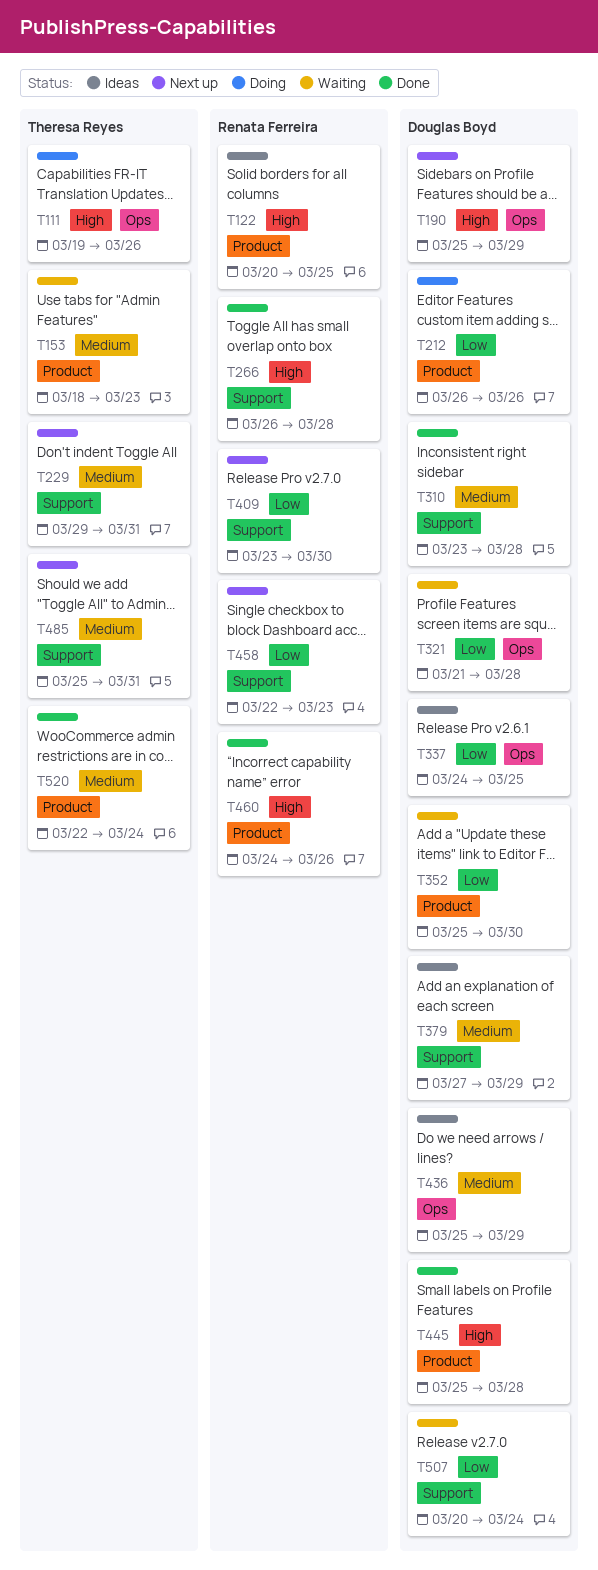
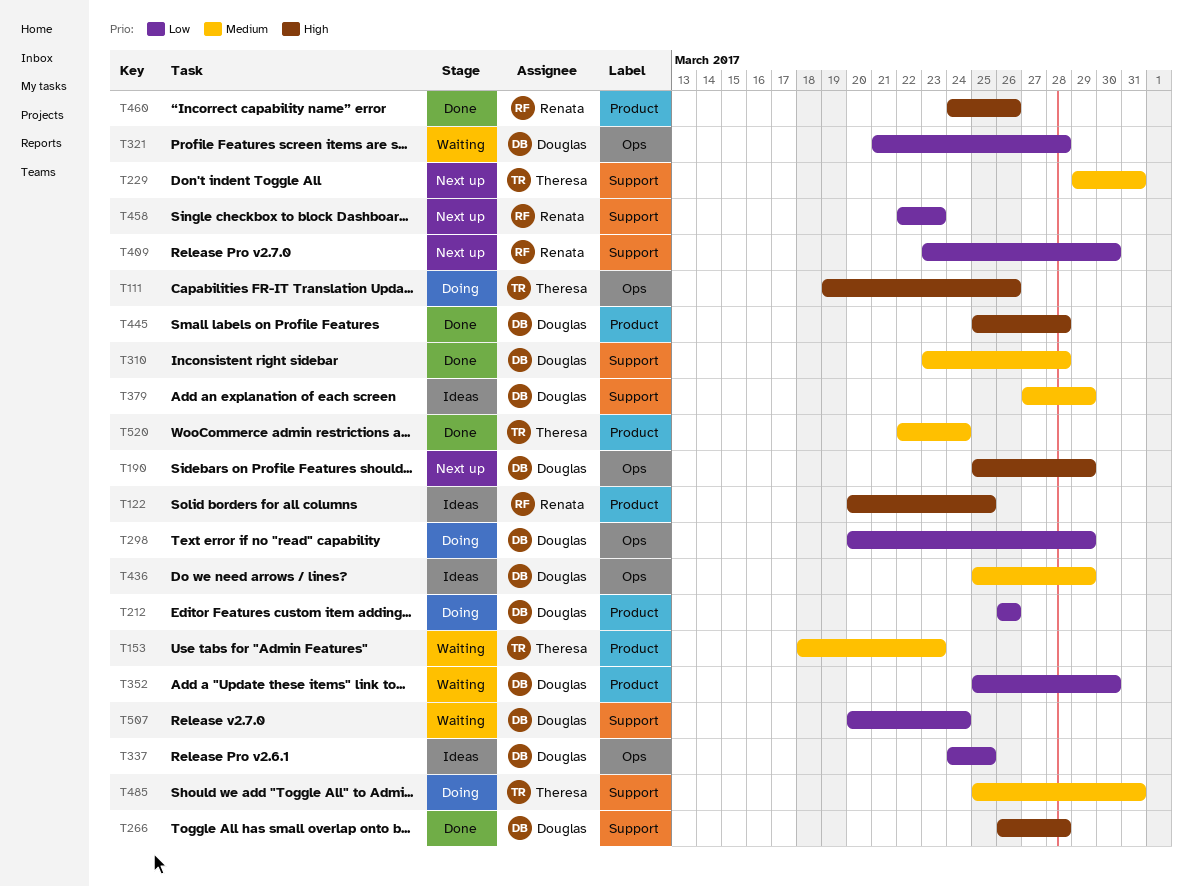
T266, owner: Renata Ferreira -> Douglas Boyd
T298: none -> present
T485, status: Next up -> Doing

